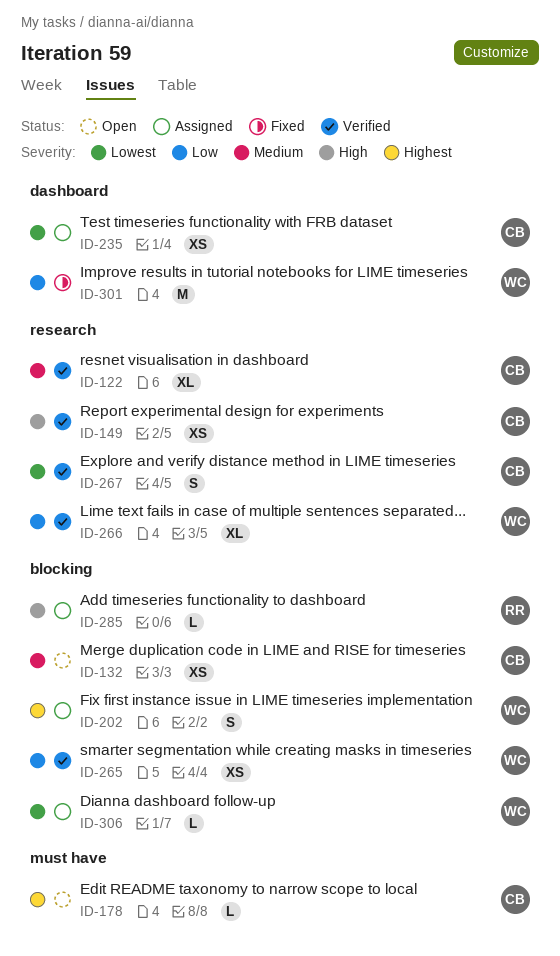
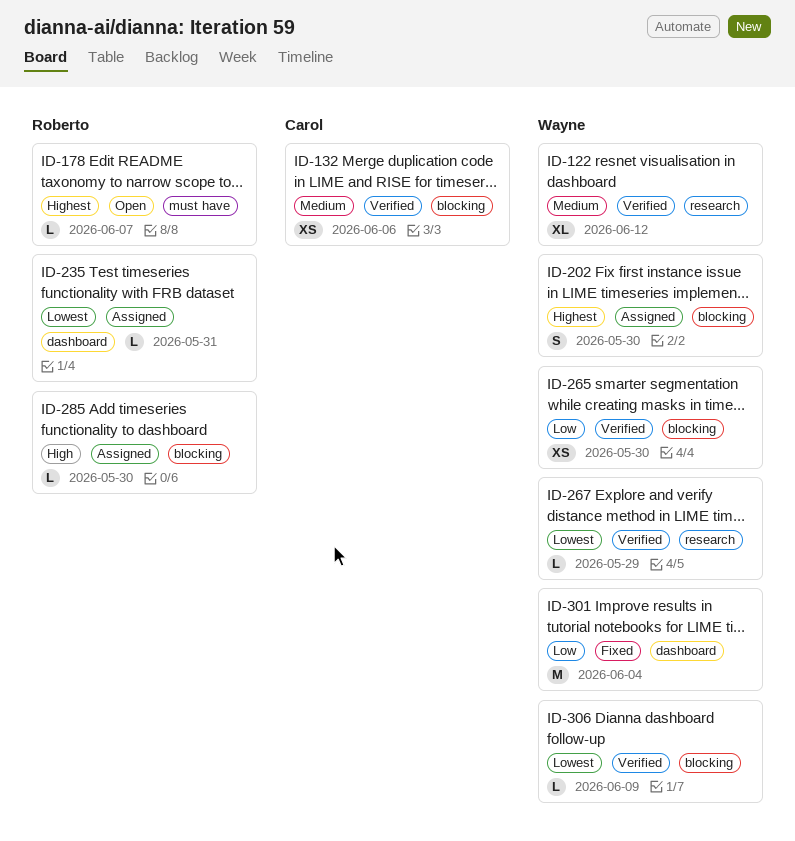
ID-122, owner: Carol -> Wayne
ID-132, status: Open -> Verified
ID-149: present -> none
ID-178, owner: Carol -> Roberto
ID-235, owner: Carol -> Roberto
ID-235, estimate: XS -> L
ID-266: present -> none
ID-267, owner: Carol -> Wayne
ID-267, estimate: S -> L
ID-306, status: Assigned -> Verified

